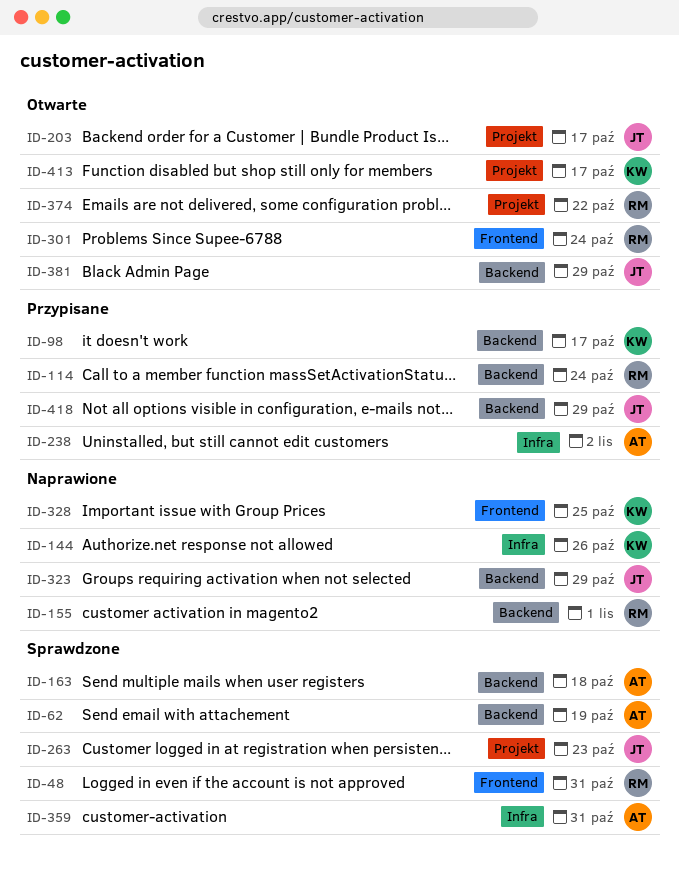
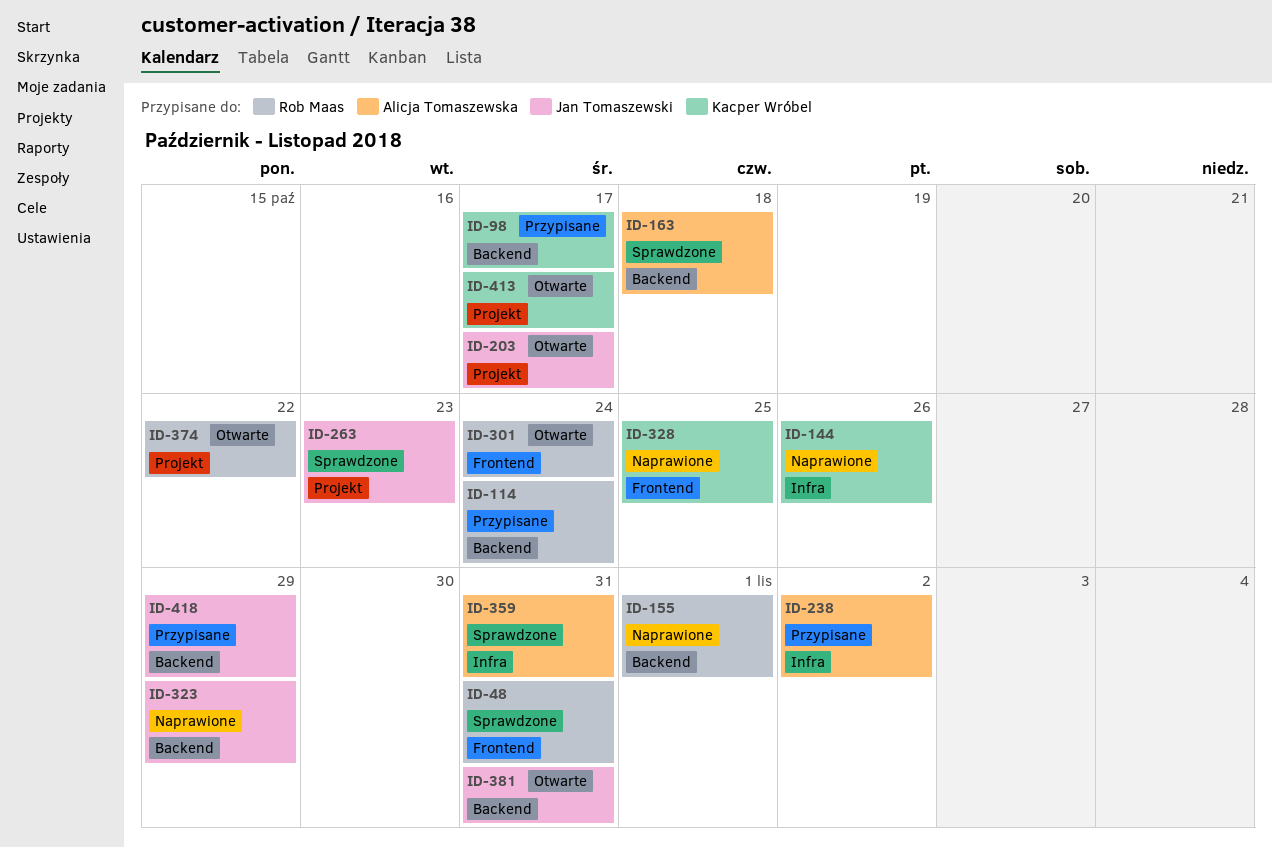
ID-62: present -> none
ID-381, due: Oct 29 -> Oct 31

